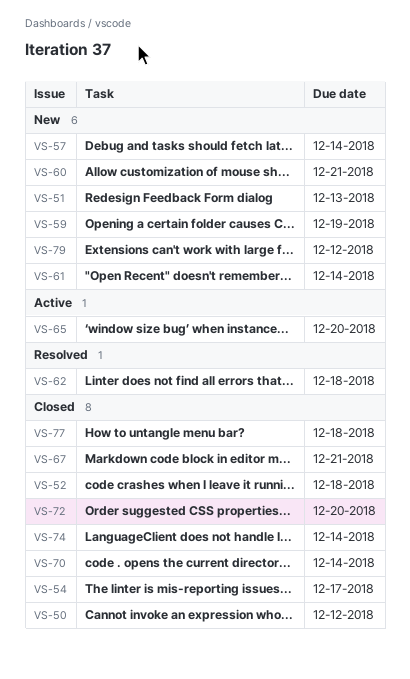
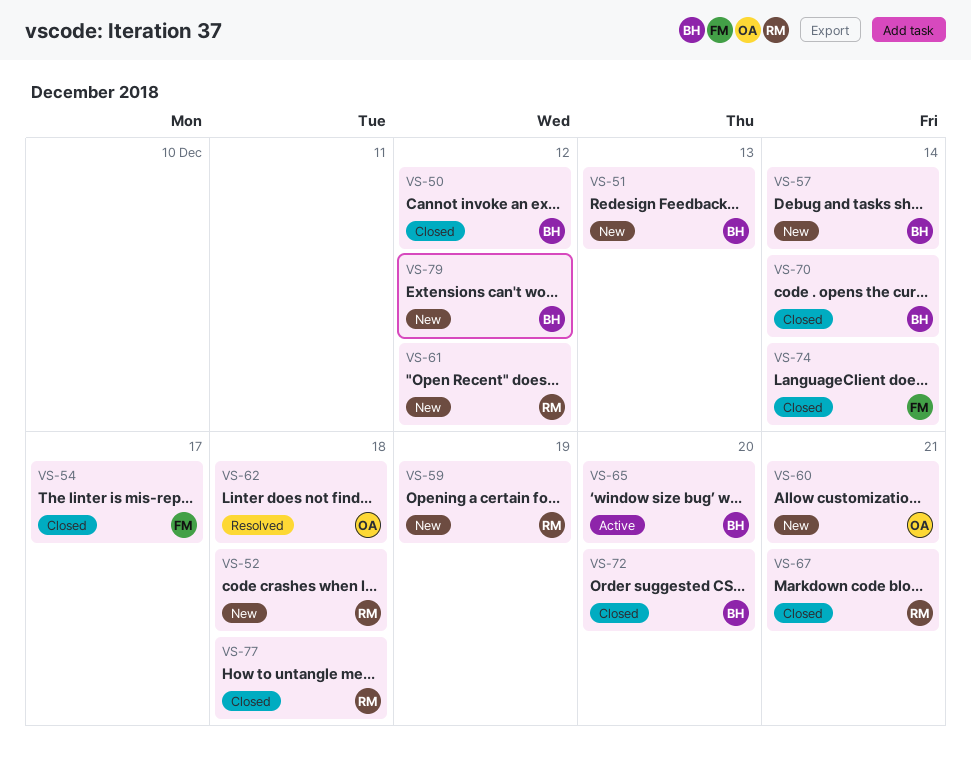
VS-52, status: Closed -> New
VS-61, due: Dec 14 -> Dec 12

